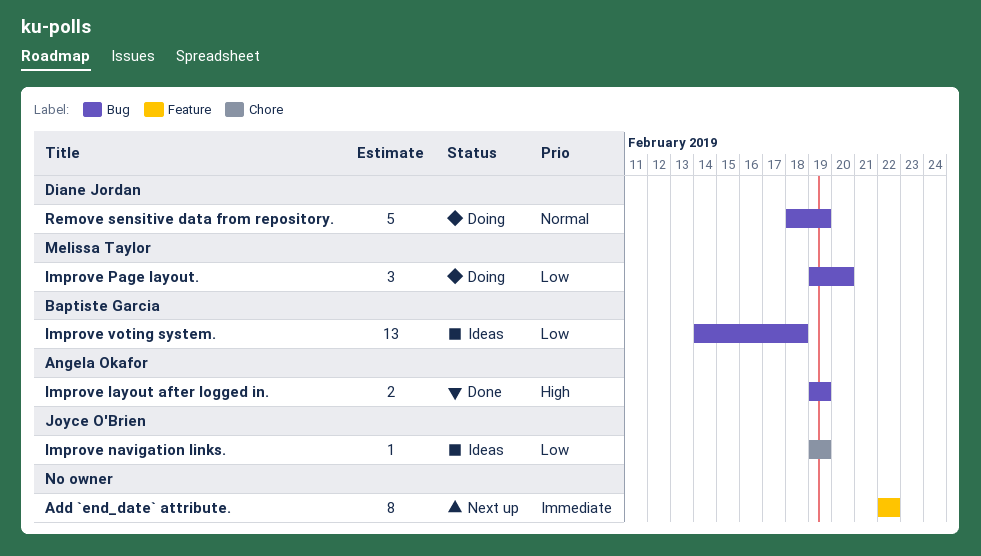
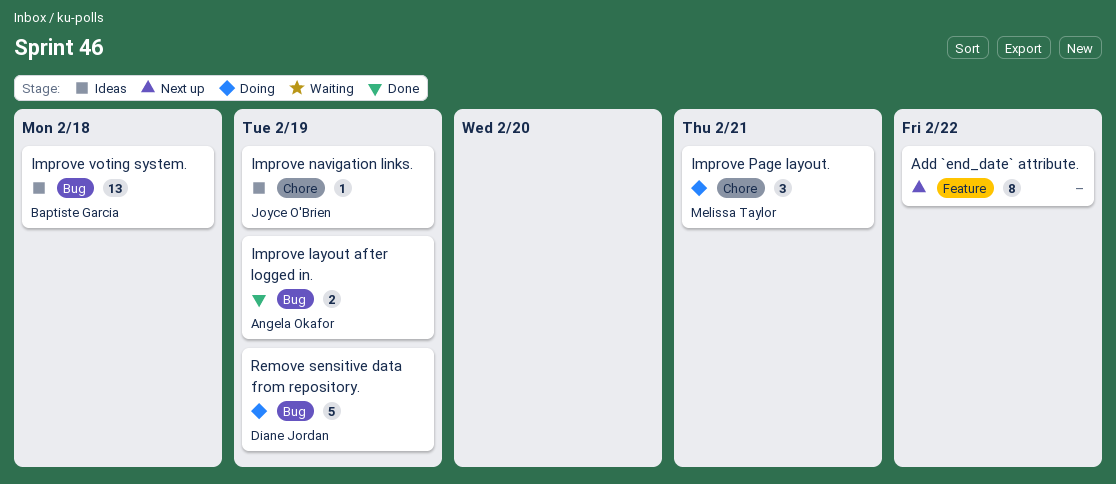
Improve Page layout., label: Bug -> Chore
Improve Page layout., due: Feb 20 -> Feb 21

